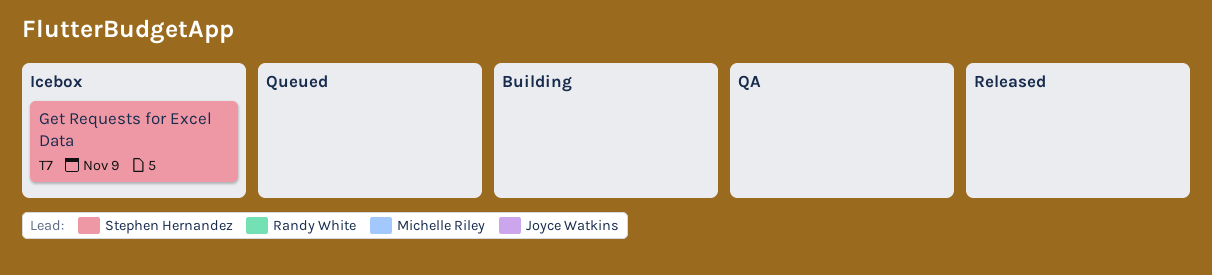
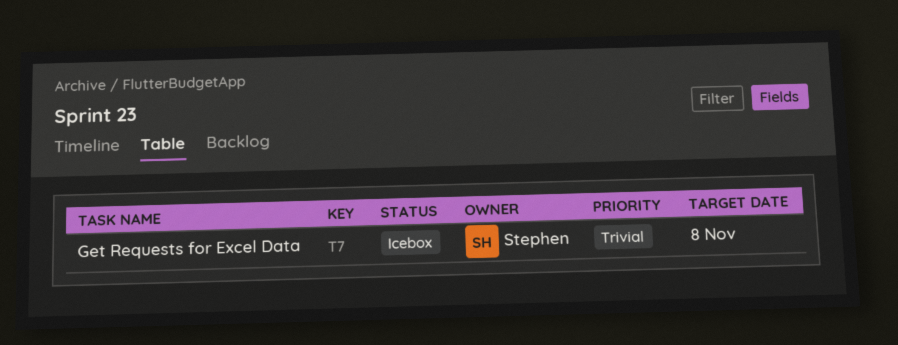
T7, due: Nov 9 -> Nov 8

